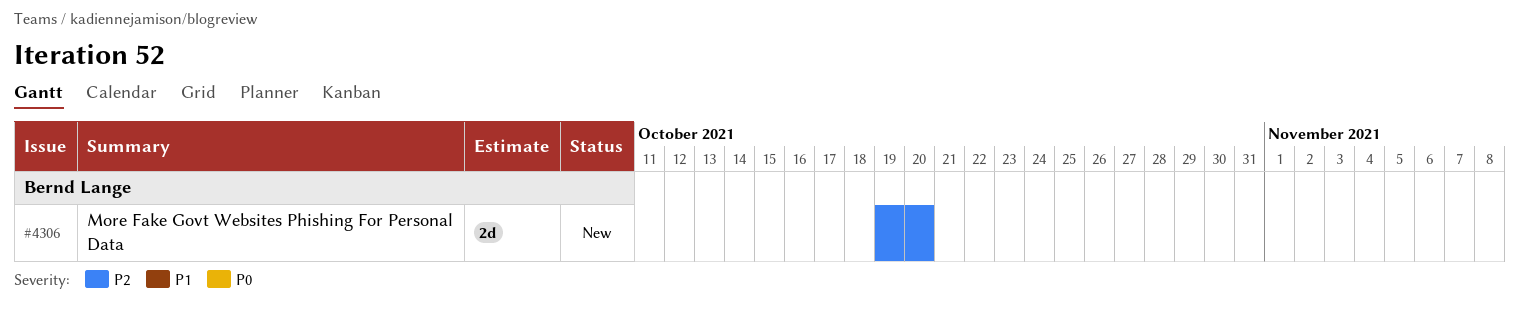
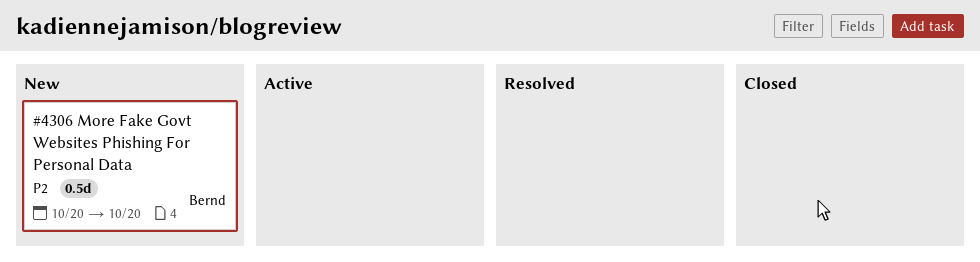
#4306, estimate: 2d -> 0.5d
#4306, start: Oct 19 -> Oct 20

